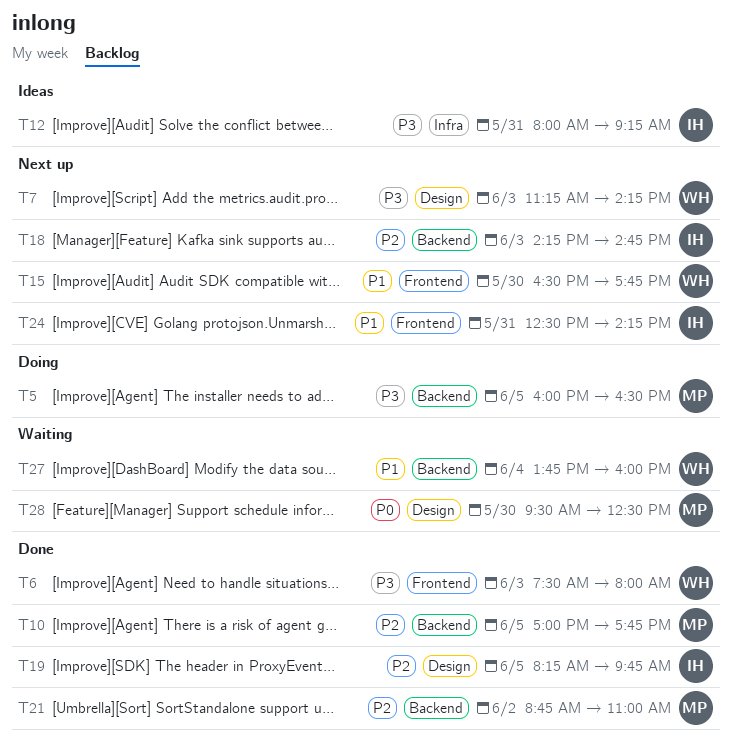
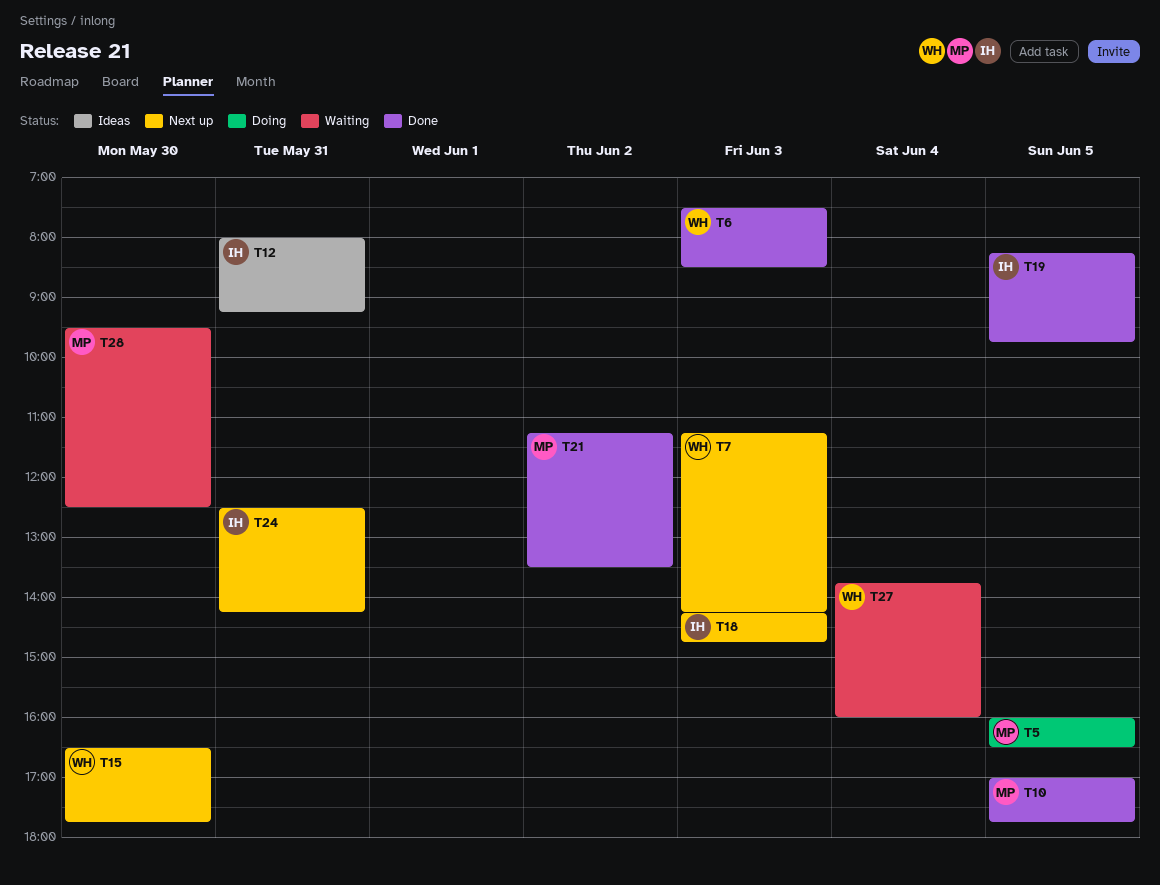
T6, ends: 08:00 -> 08:30
T21, begins: 08:45 -> 11:15
T21, ends: 11:00 -> 13:30

